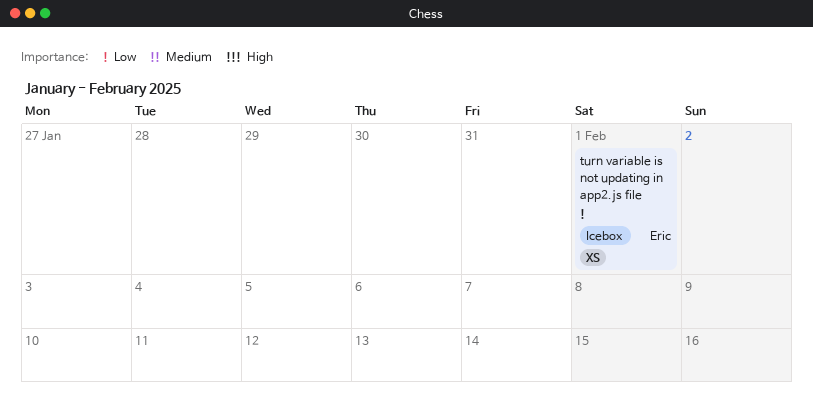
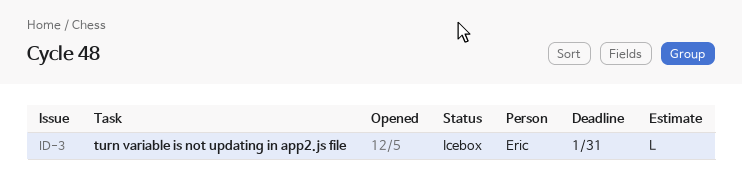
turn variable is not updating in app2.js file, estimate: XS -> L
turn variable is not updating in app2.js file, due: Feb 1 -> Jan 31

